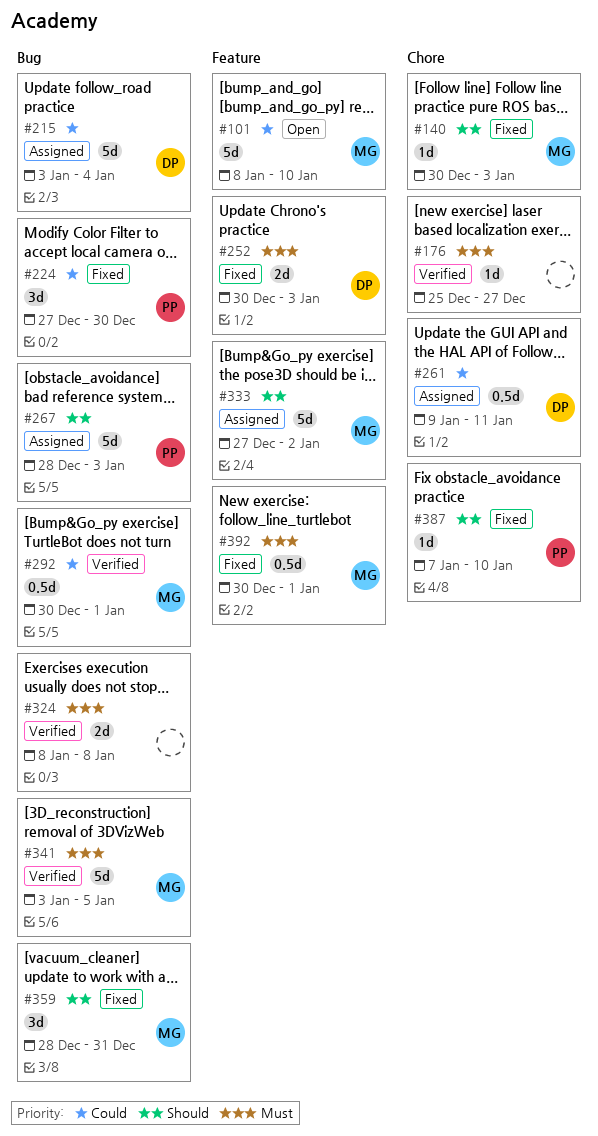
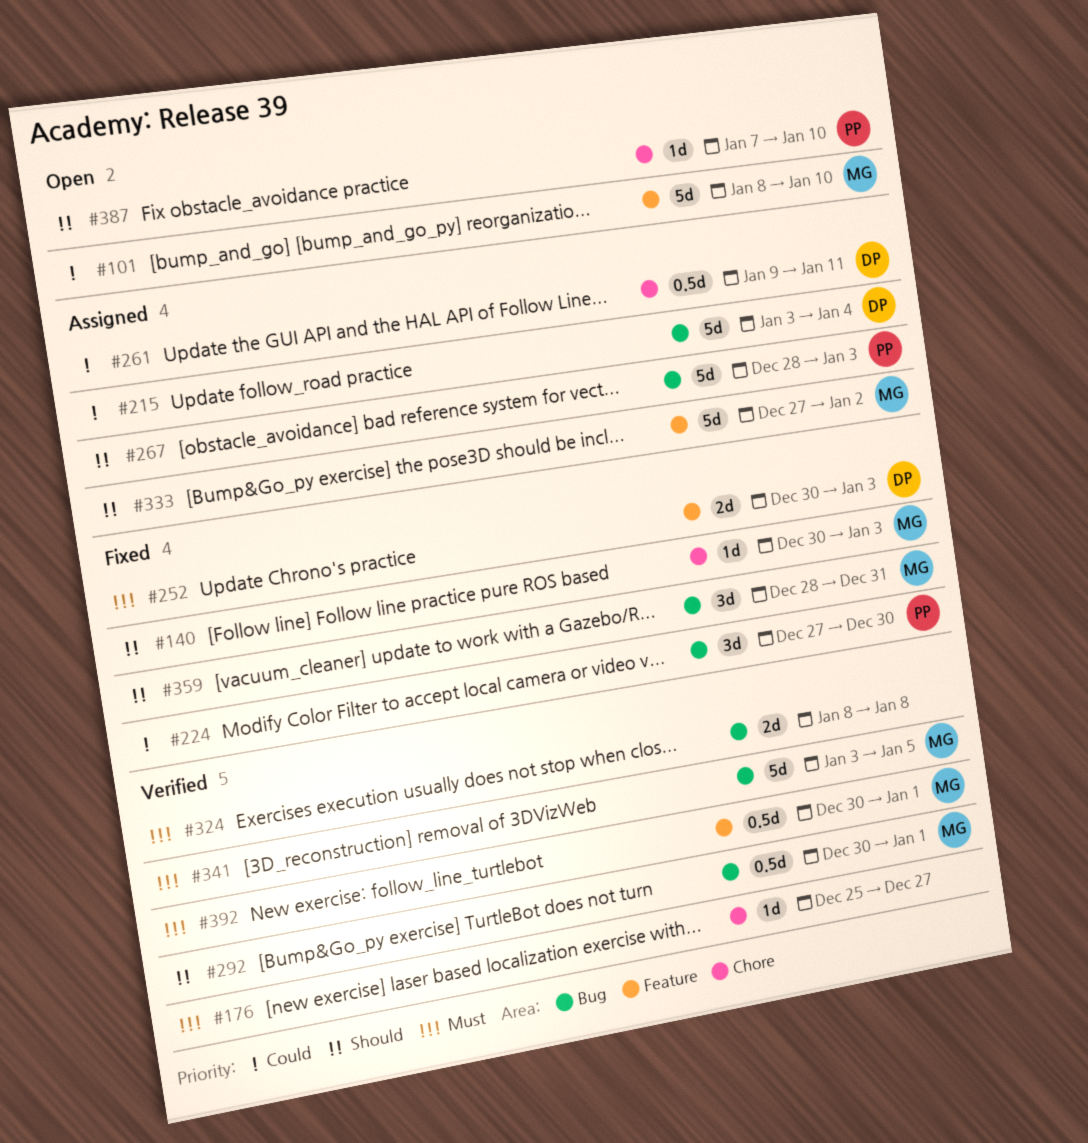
#292, priority: Could -> Should
#387, status: Fixed -> Open
#392, status: Fixed -> Verified

